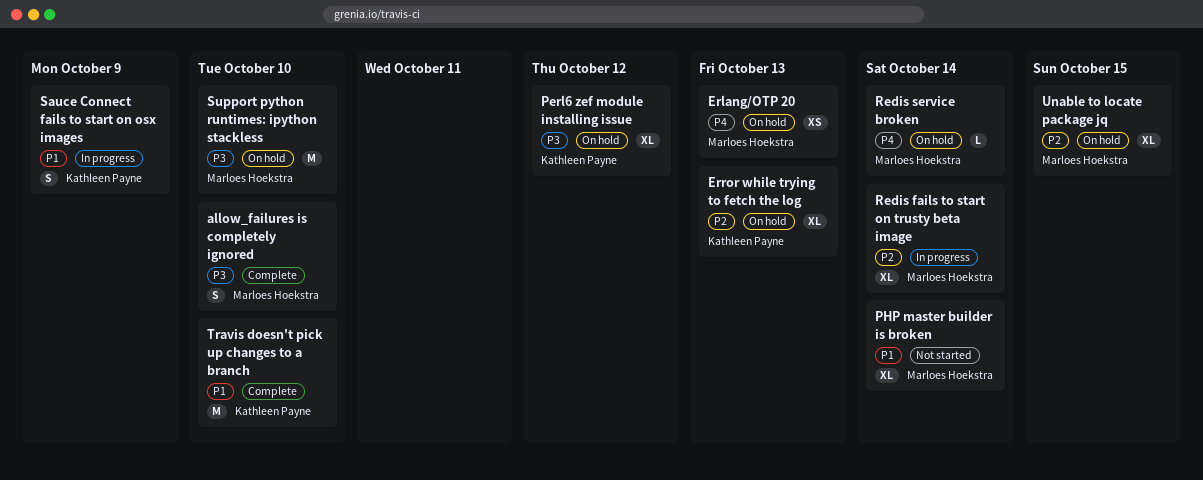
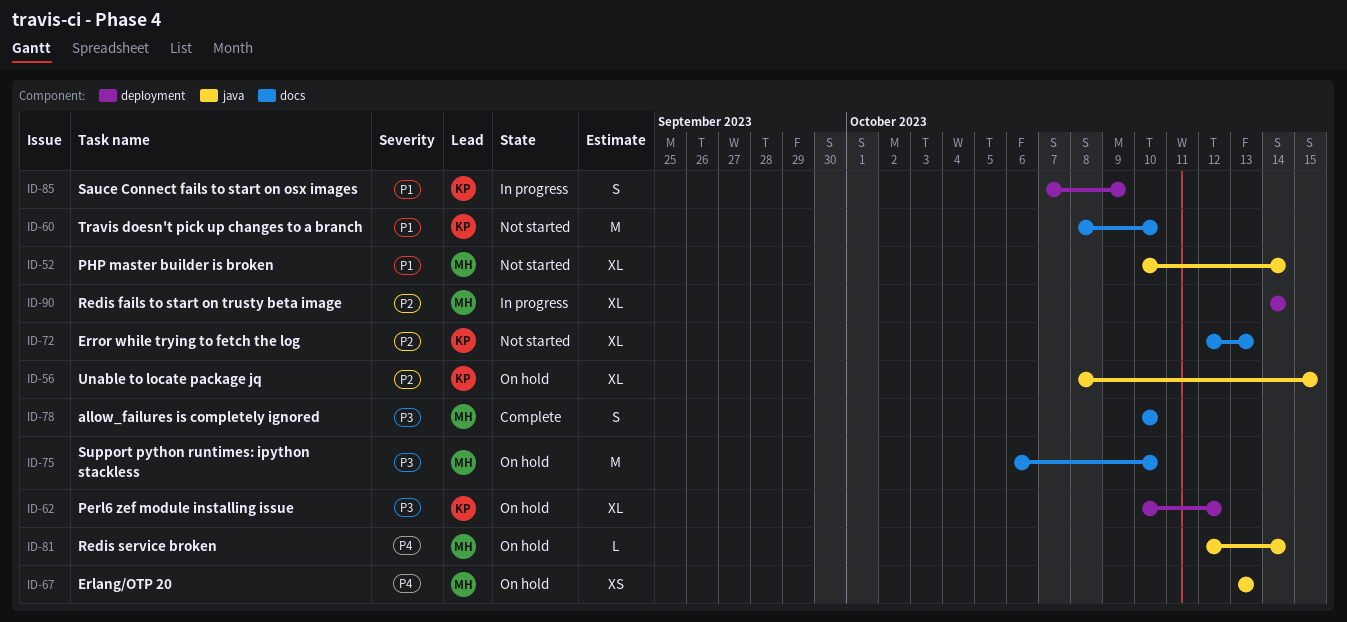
Error while trying to fetch the log, status: On hold -> Not started
Travis doesn't pick up changes to a branch, status: Complete -> Not started
Unable to locate package jq, owner: Marloes Hoekstra -> Kathleen Payne

